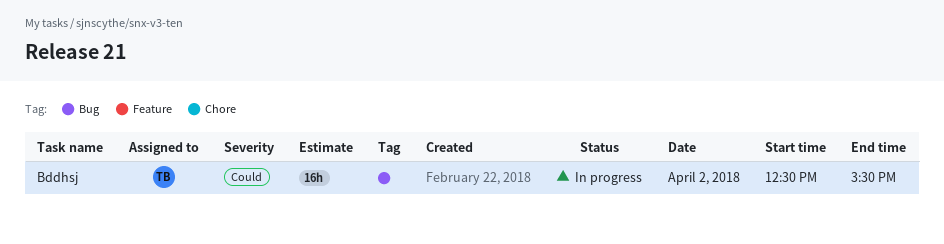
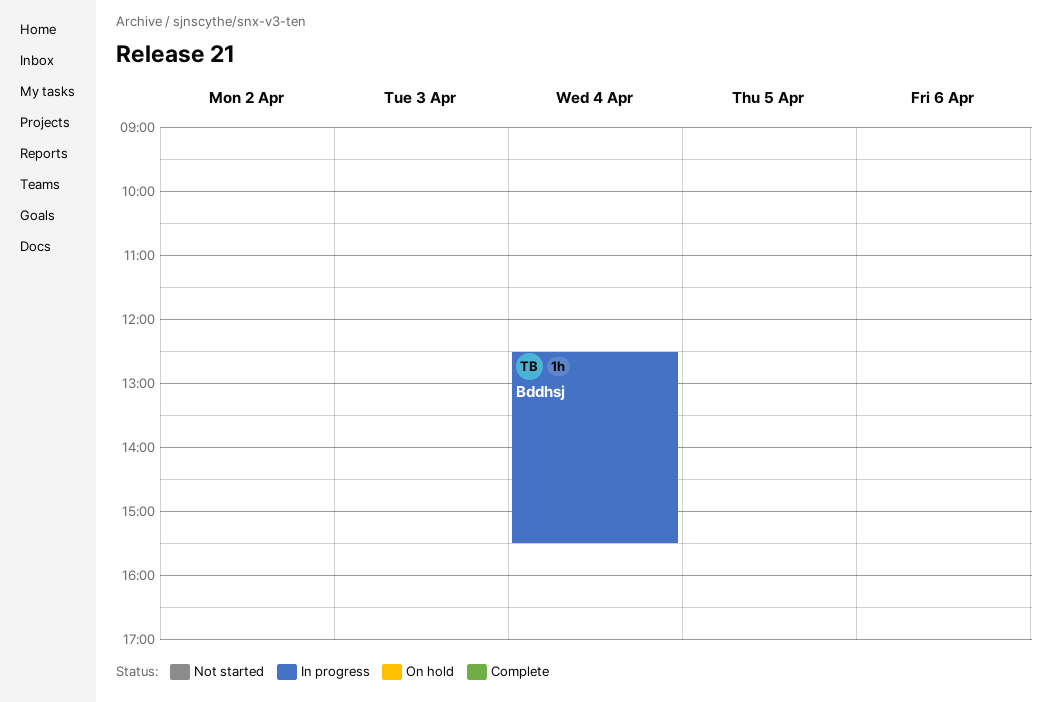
Bddhsj, estimate: 16h -> 1h
Bddhsj, day: Apr 2 -> Apr 4

